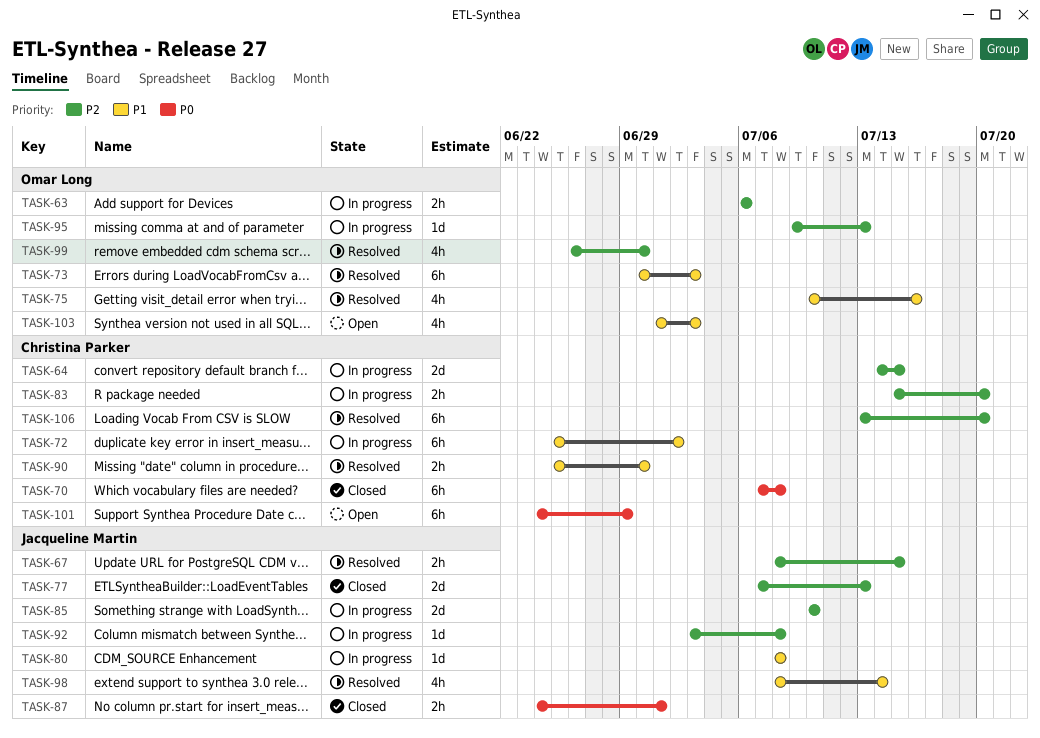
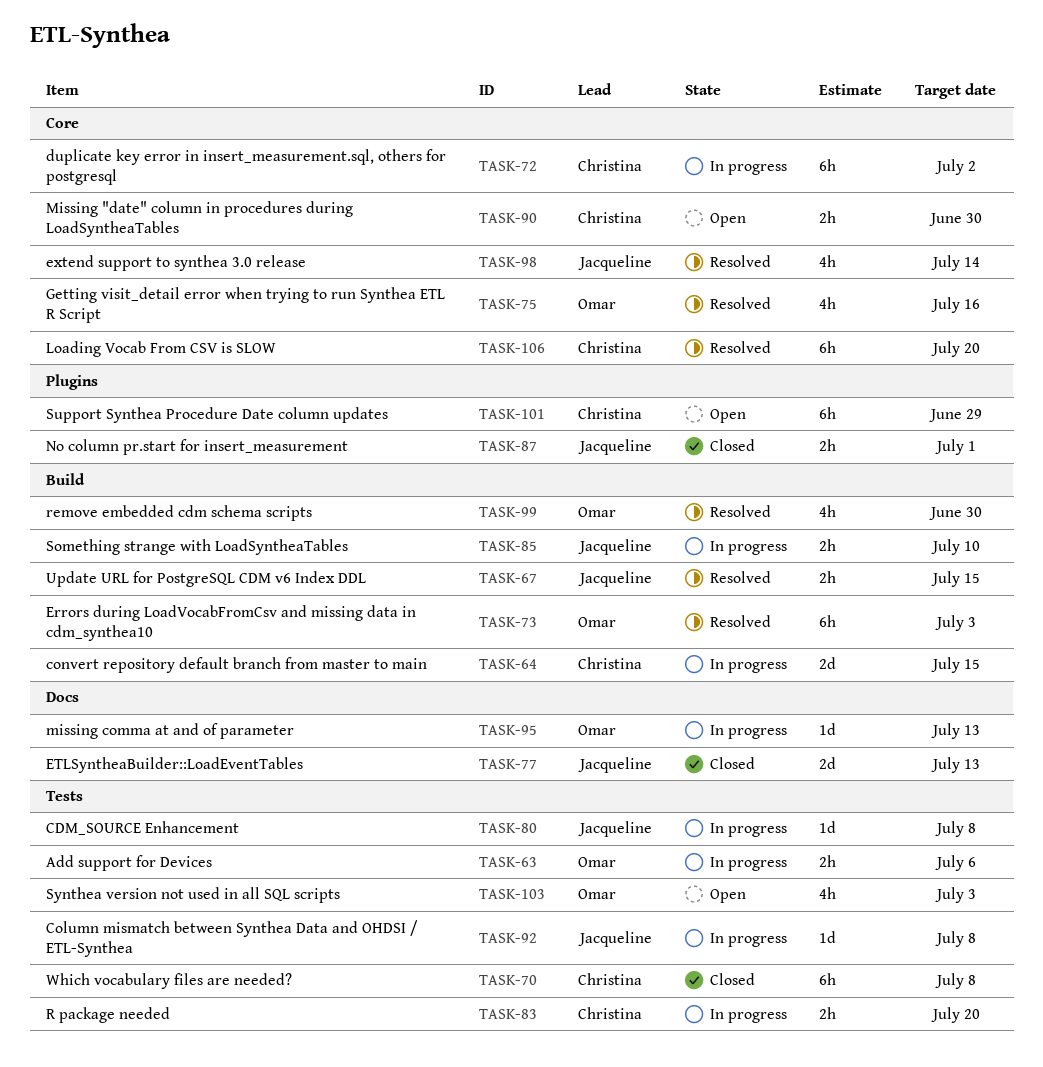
TASK-85, estimate: 2d -> 2h
TASK-90, status: Resolved -> Open

